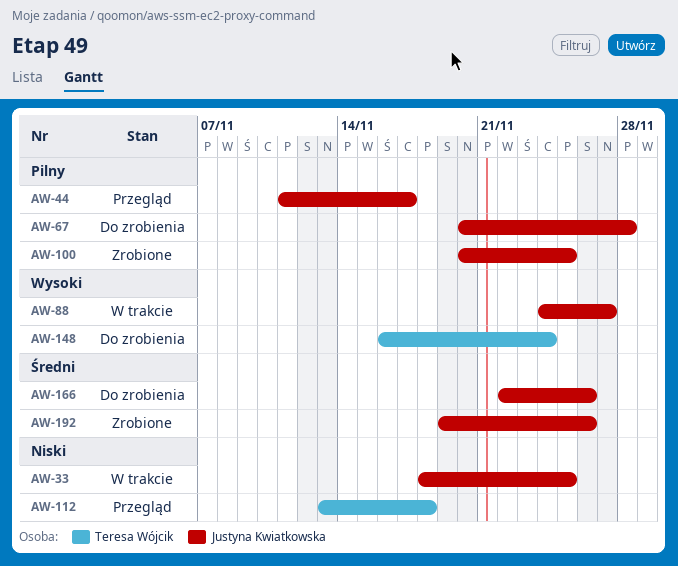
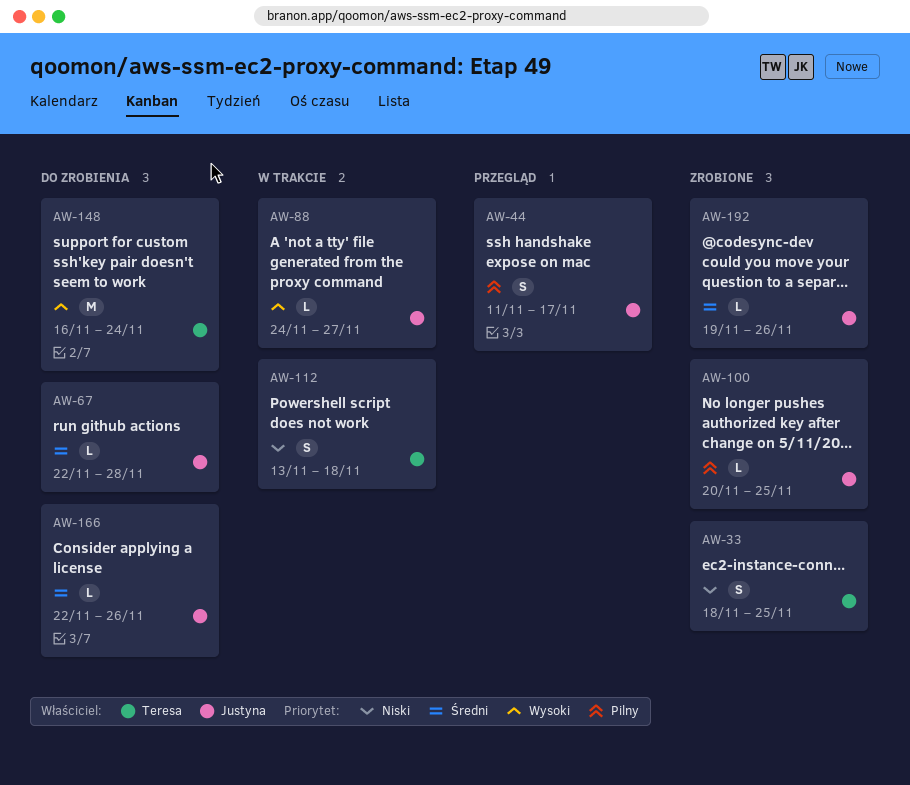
AW-33, status: W trakcie -> Zrobione
AW-33, owner: Justyna Kwiatkowska -> Teresa Wójcik
AW-67, priority: Pilny -> Średni
AW-67, start: Nov 20 -> Nov 22
AW-112, status: Przegląd -> W trakcie

